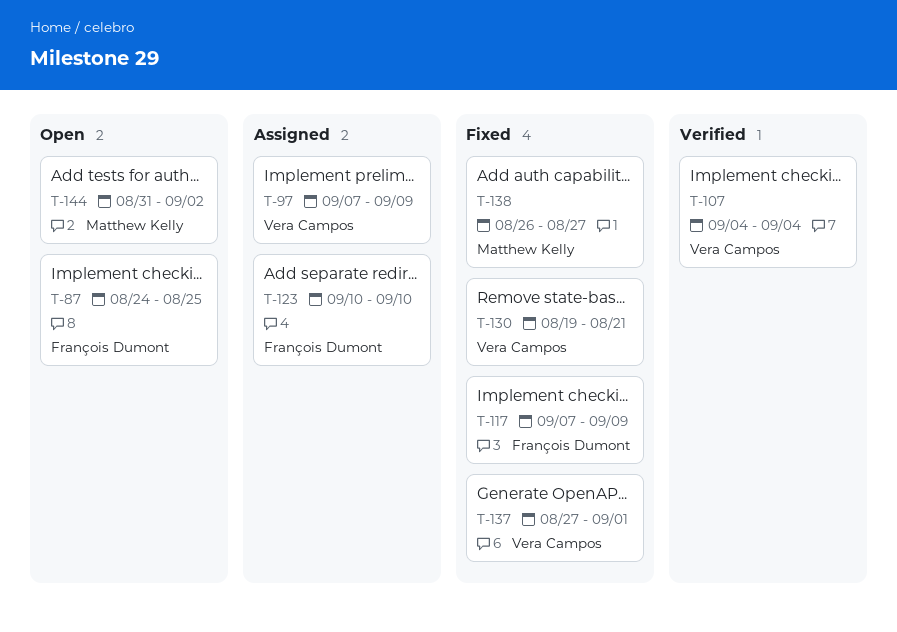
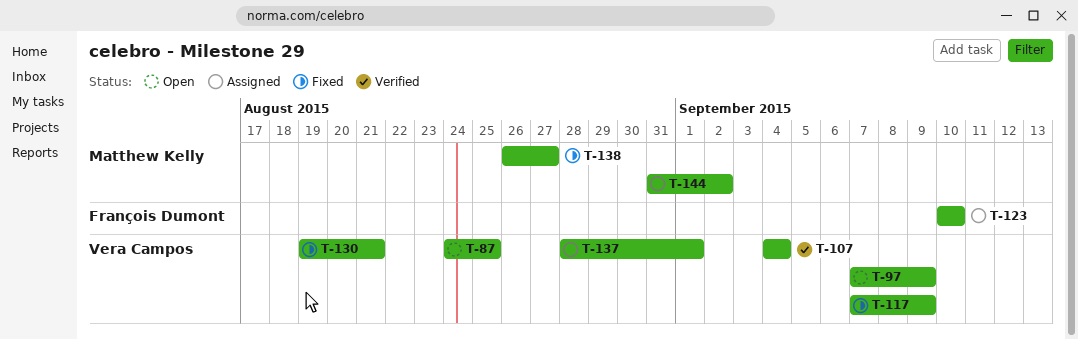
T-87, owner: François Dumont -> Vera Campos
T-97, status: Assigned -> Open
T-117, owner: François Dumont -> Vera Campos
T-137, status: Fixed -> Assigned
T-137, start: Aug 27 -> Aug 28
T-144, status: Open -> Assigned

